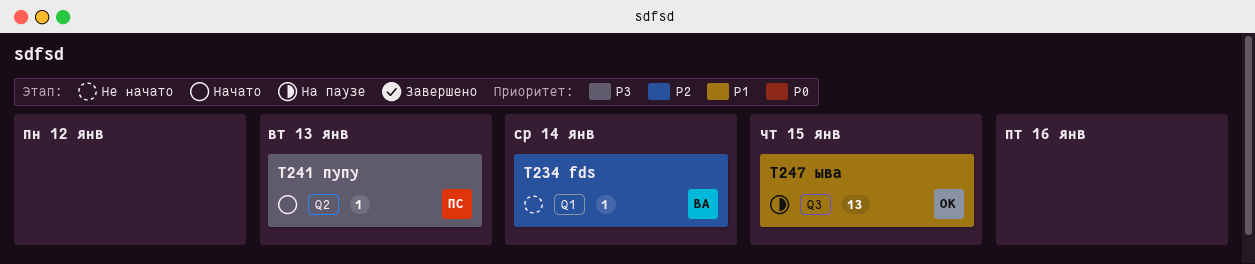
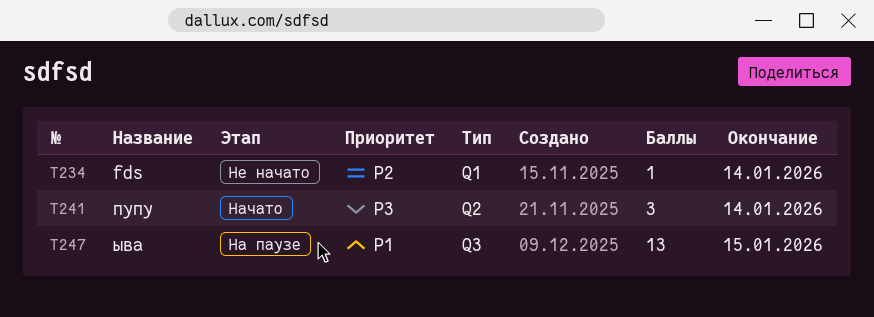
T241, estimate: 1 -> 3
T241, due: Jan 13 -> Jan 14

